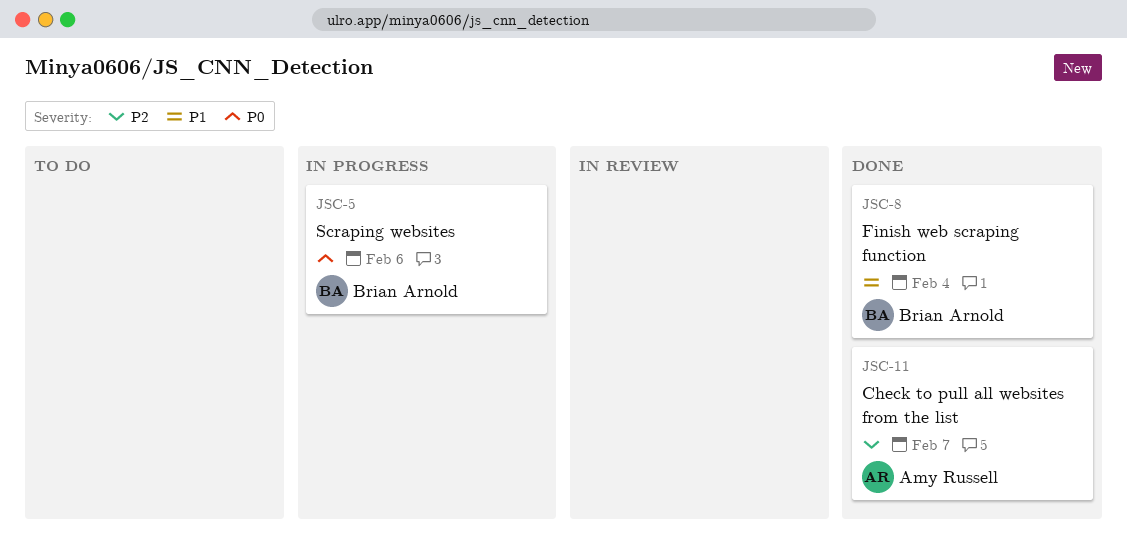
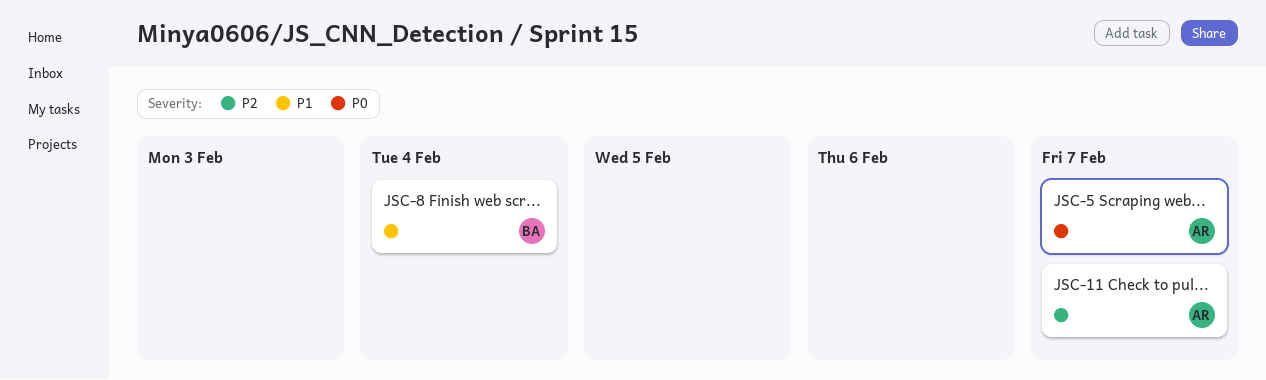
JSC-5, owner: Brian Arnold -> Amy Russell
JSC-5, due: Feb 6 -> Feb 7

